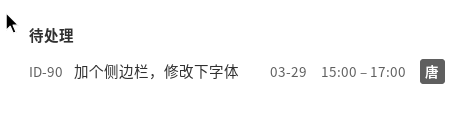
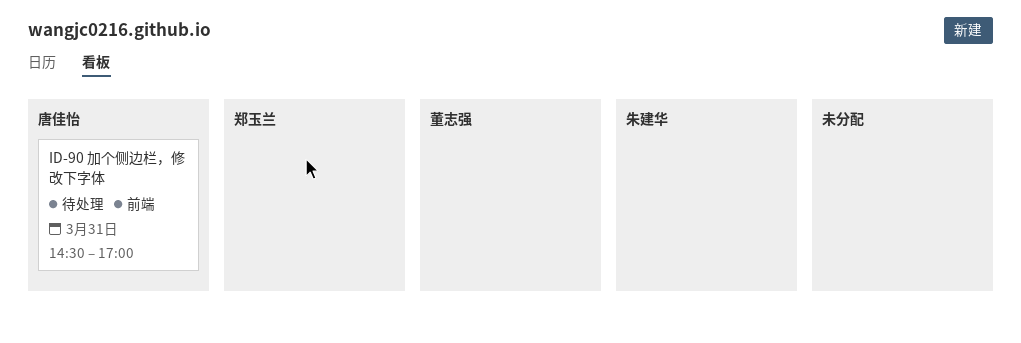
ID-90, day: Mar 29 -> Mar 31
ID-90, begins: 15:00 -> 14:30

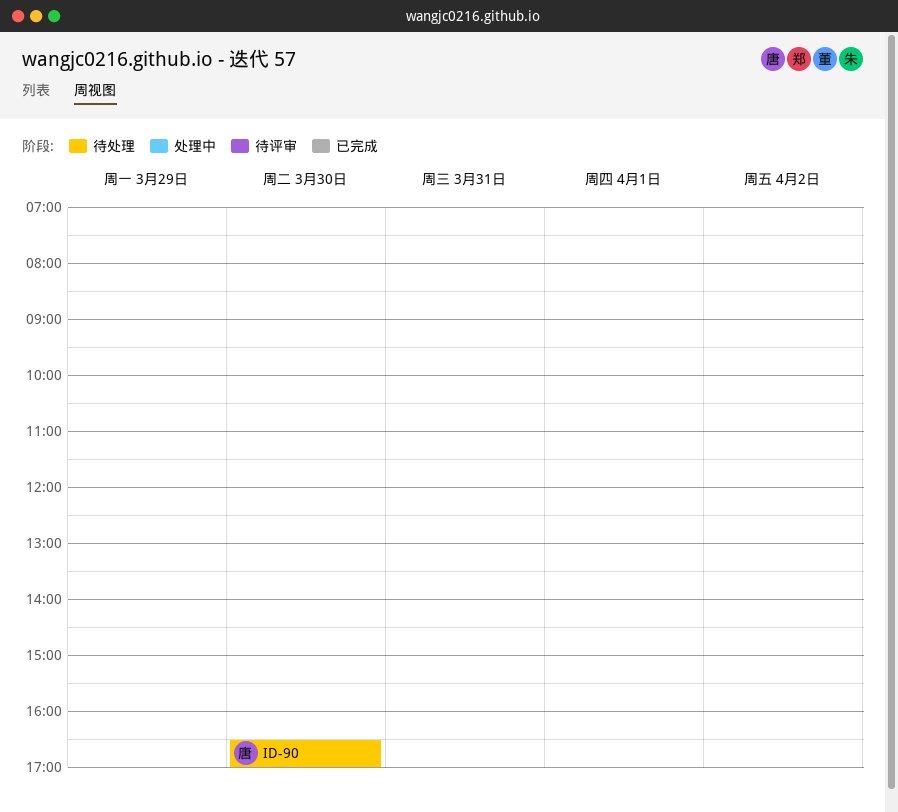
ID-90, day: Mar 31 -> Mar 30
ID-90, begins: 14:30 -> 16:30

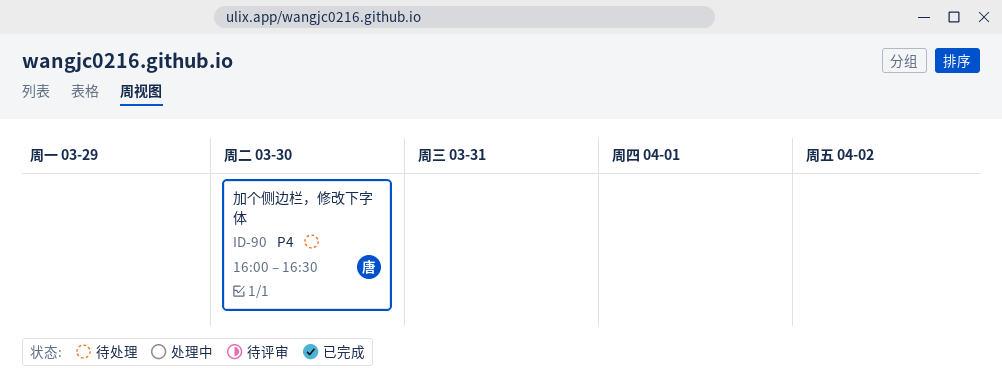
ID-90, begins: 16:30 -> 16:00
ID-90, ends: 17:00 -> 16:30

